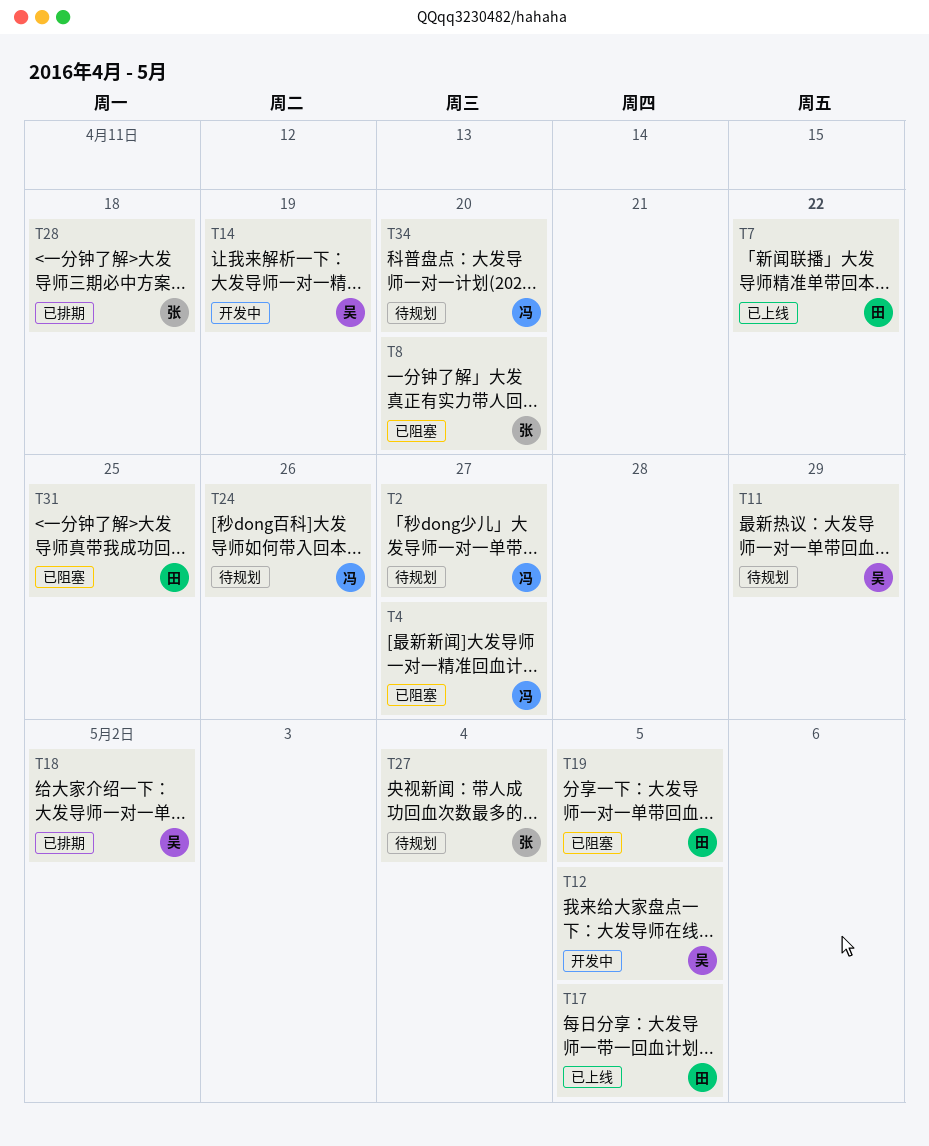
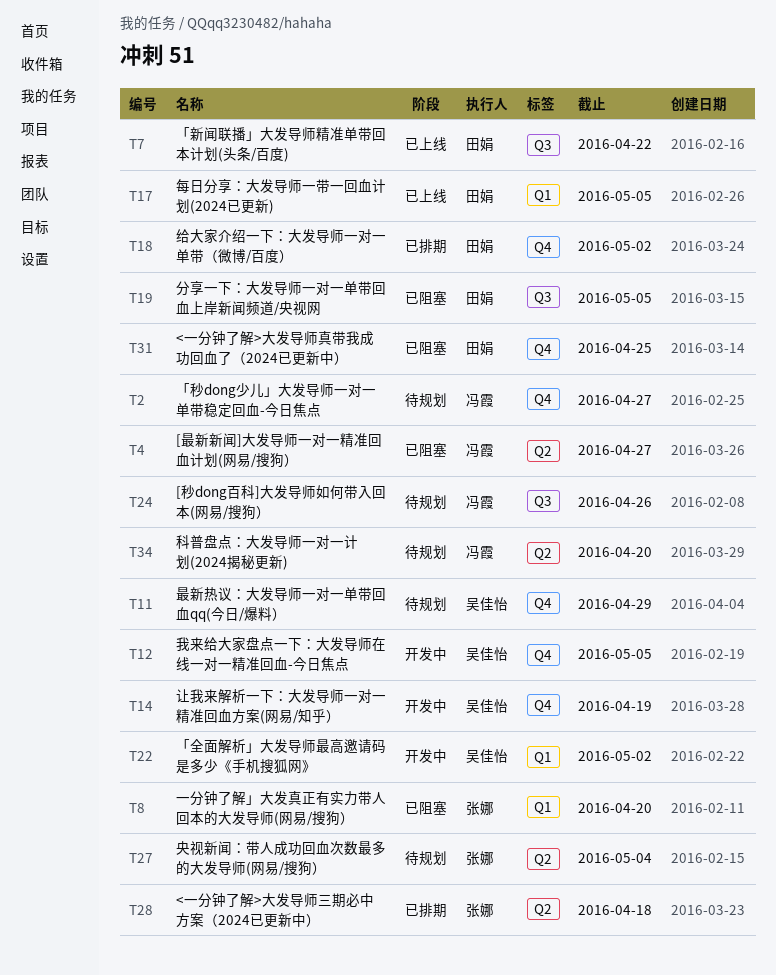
T18, owner: 吴佳怡 -> 田娟
T22: none -> present

